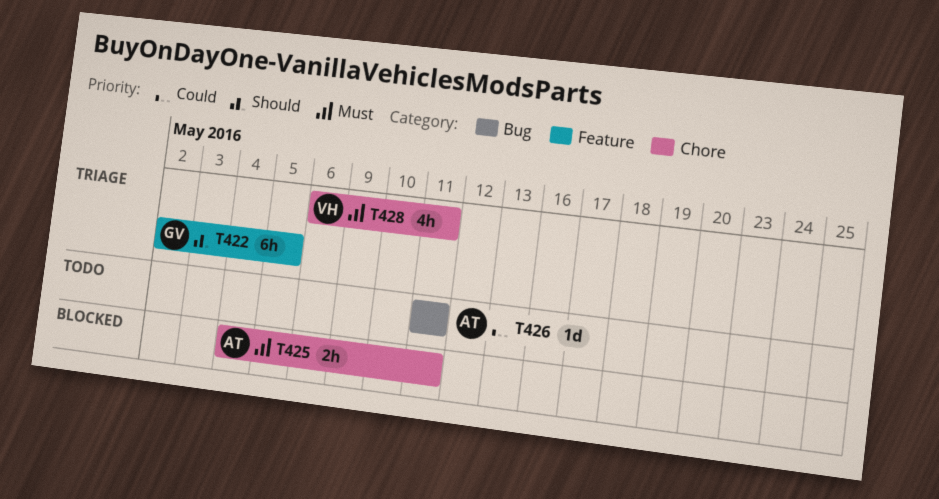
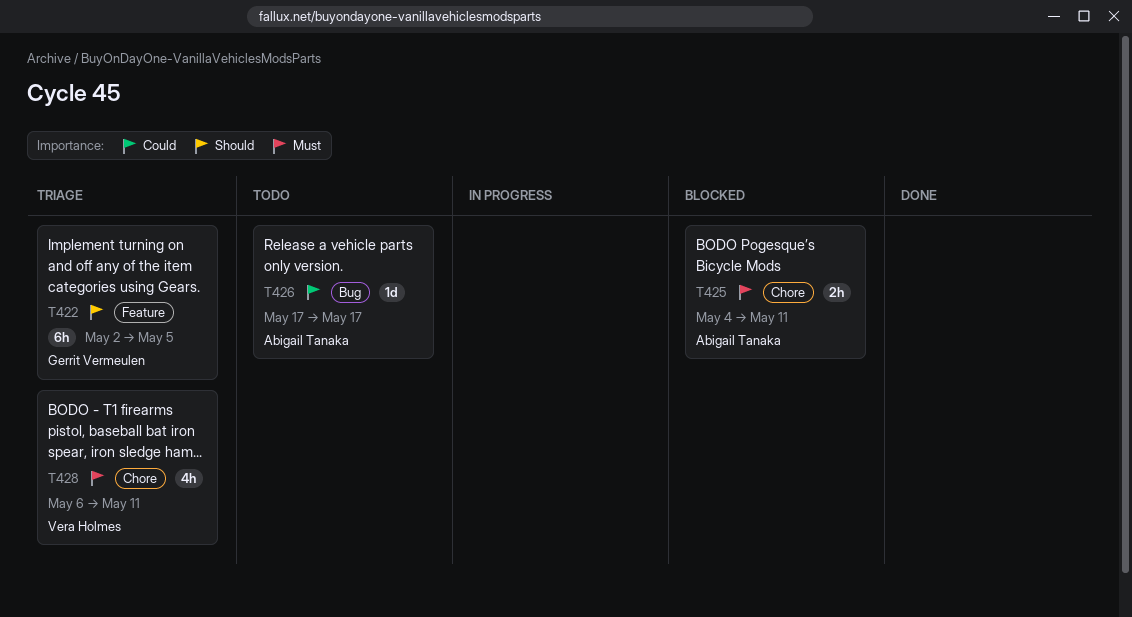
T426, start: May 11 -> May 17
T426, due: May 11 -> May 17

